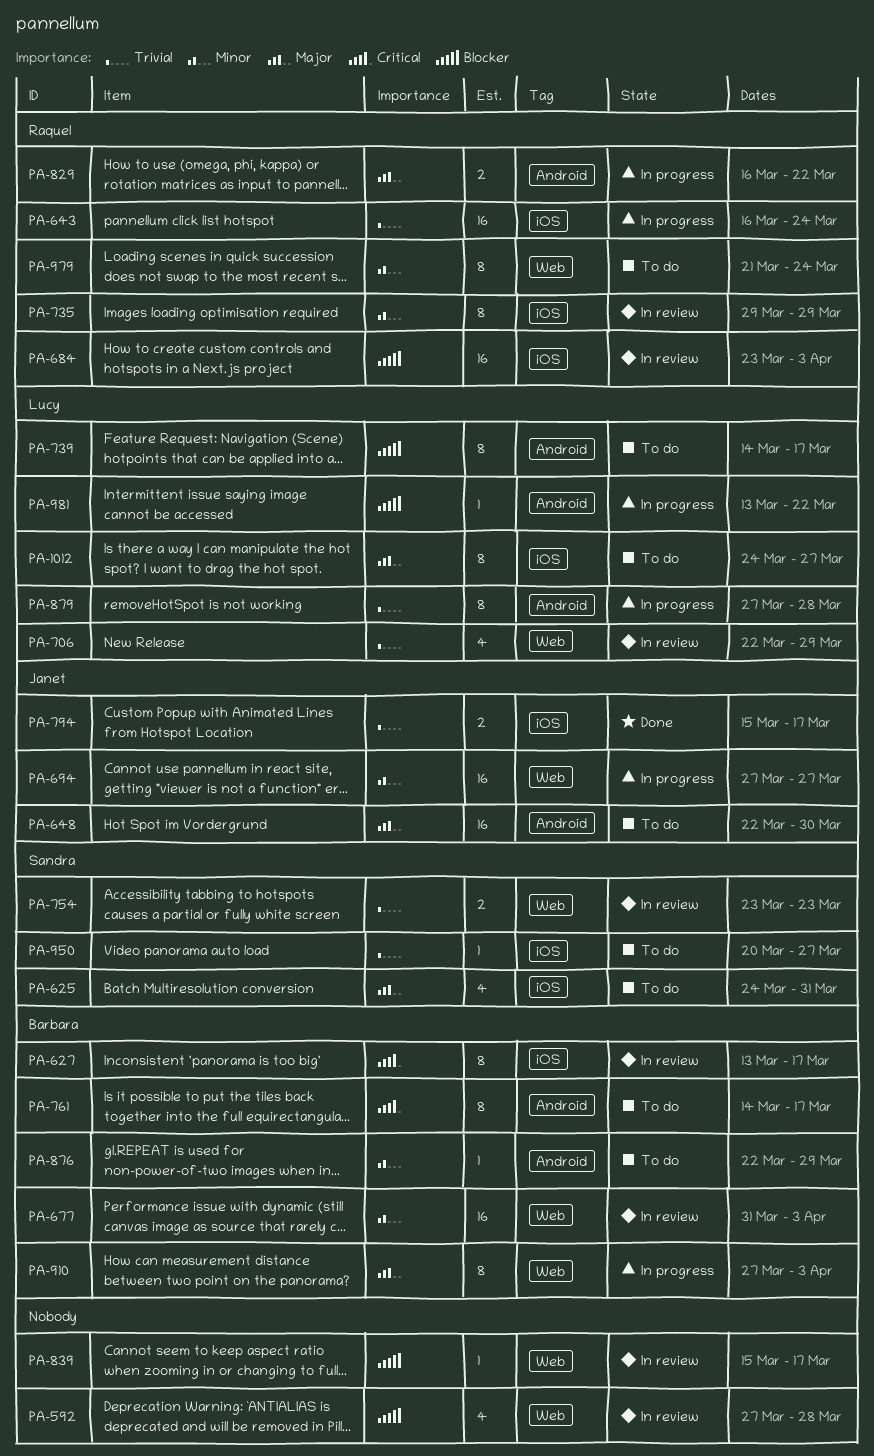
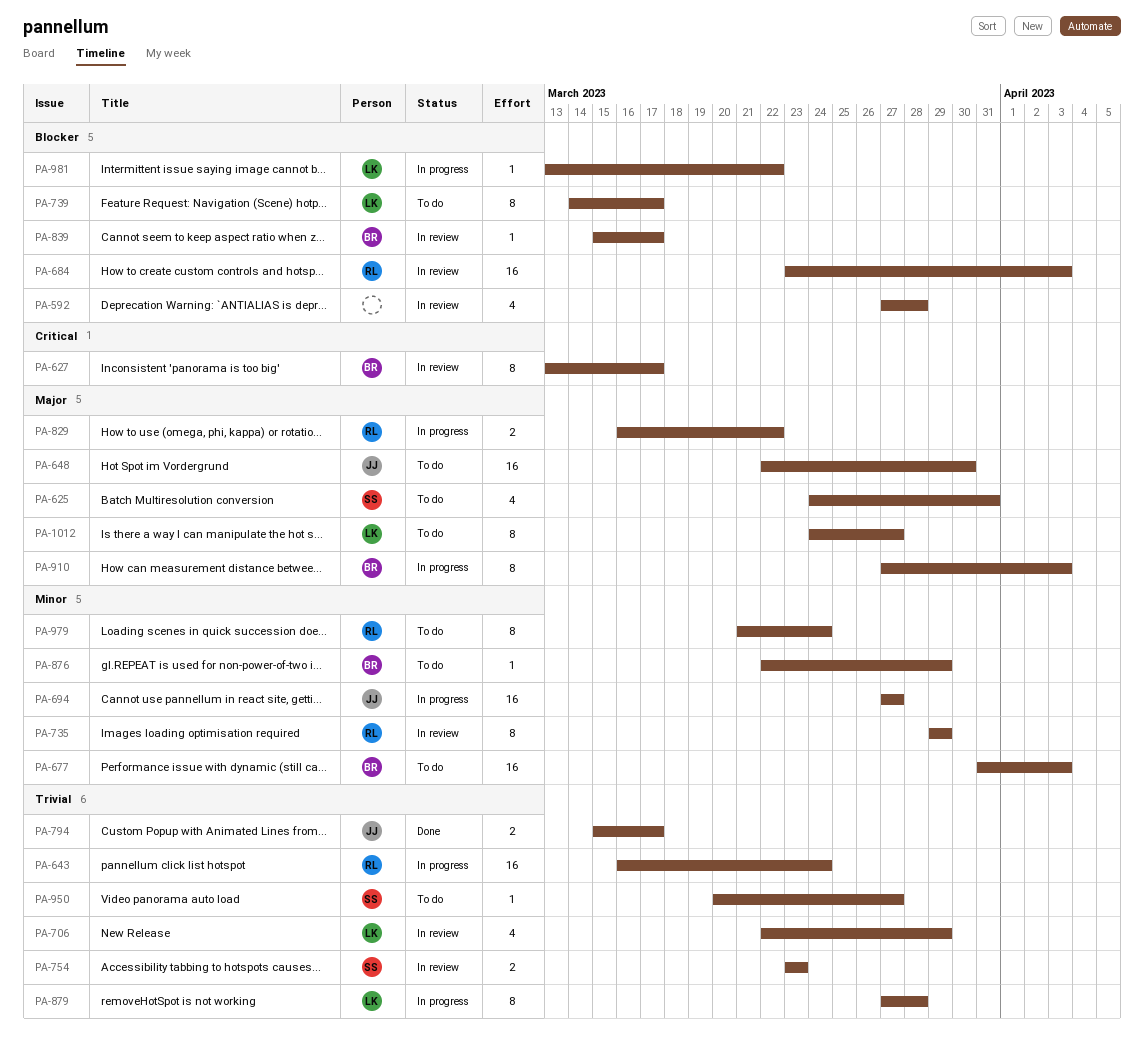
PA-677, status: In review -> To do
PA-761: present -> none
PA-839, owner: none -> Barbara

